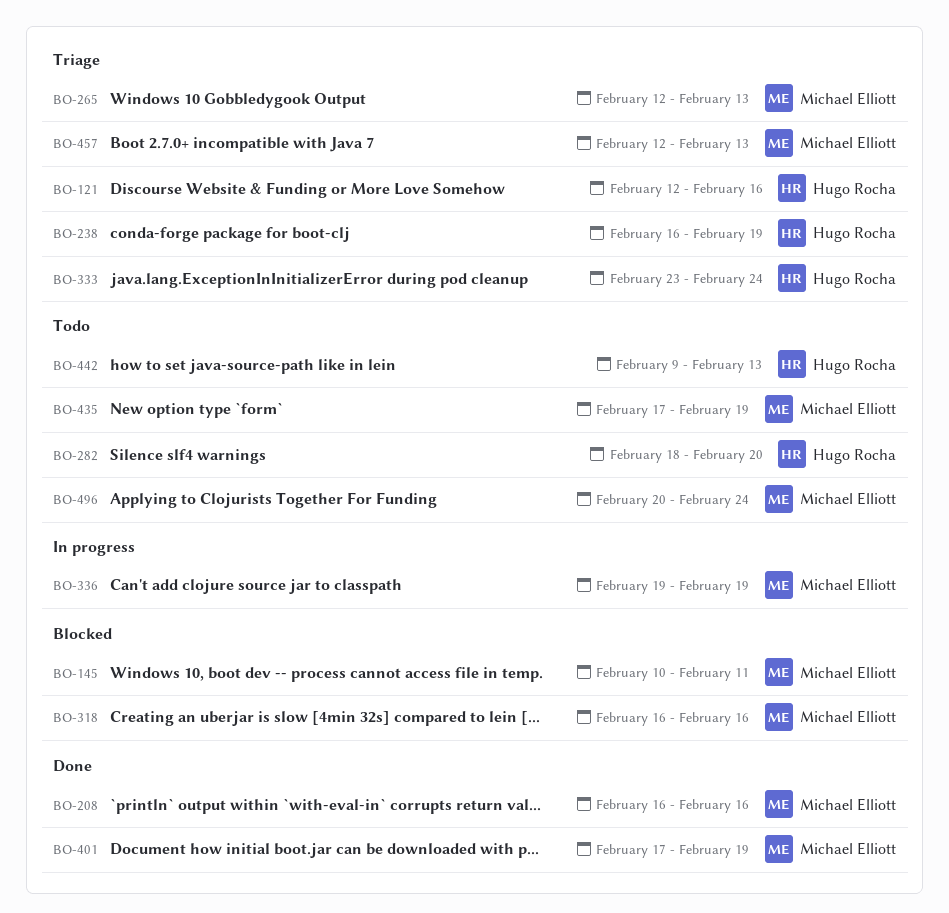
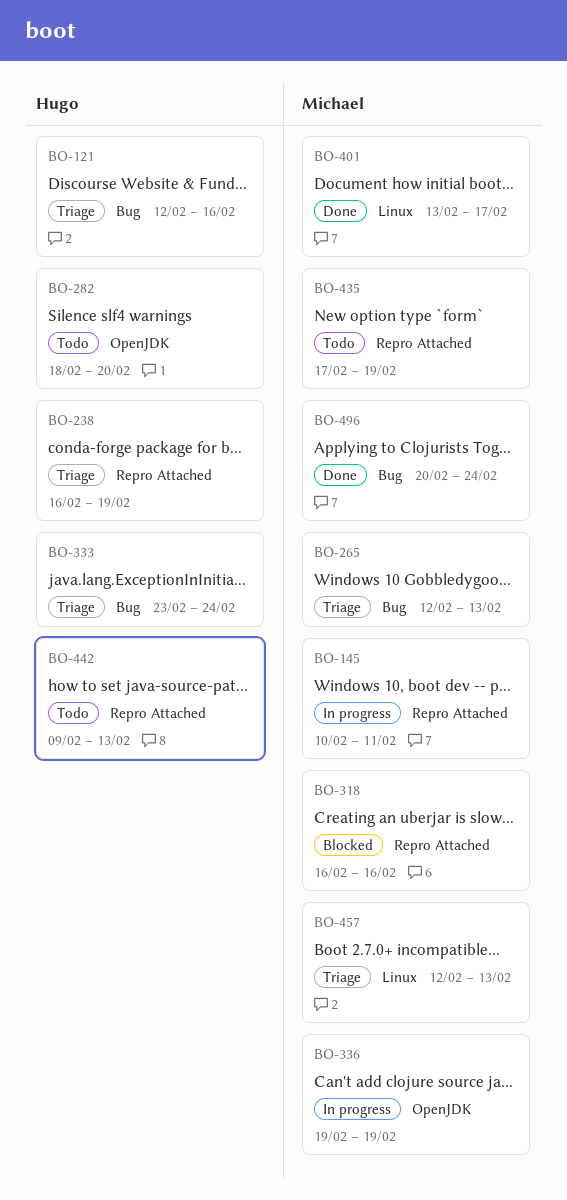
BO-145, status: Blocked -> In progress
BO-208: present -> none
BO-401, start: Feb 17 -> Feb 13
BO-401, due: Feb 19 -> Feb 17
BO-496, status: Todo -> Done

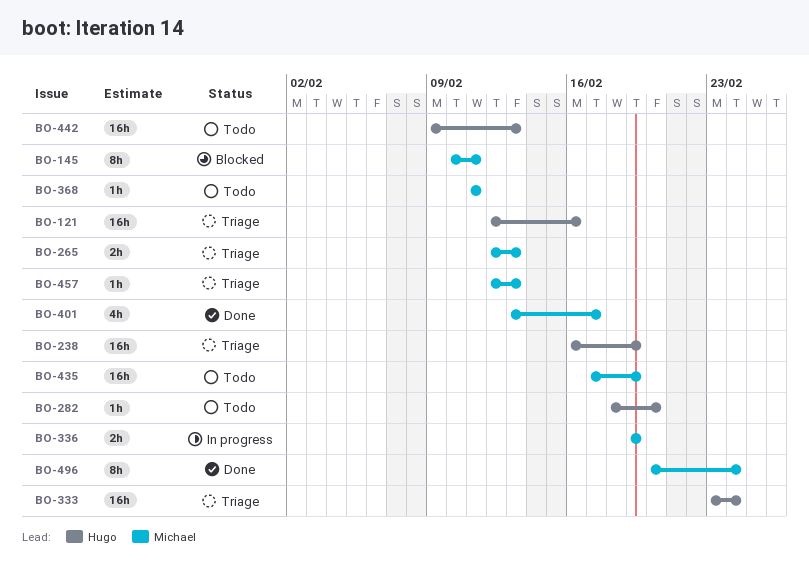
BO-145, status: In progress -> Blocked
BO-318: present -> none
BO-368: none -> present

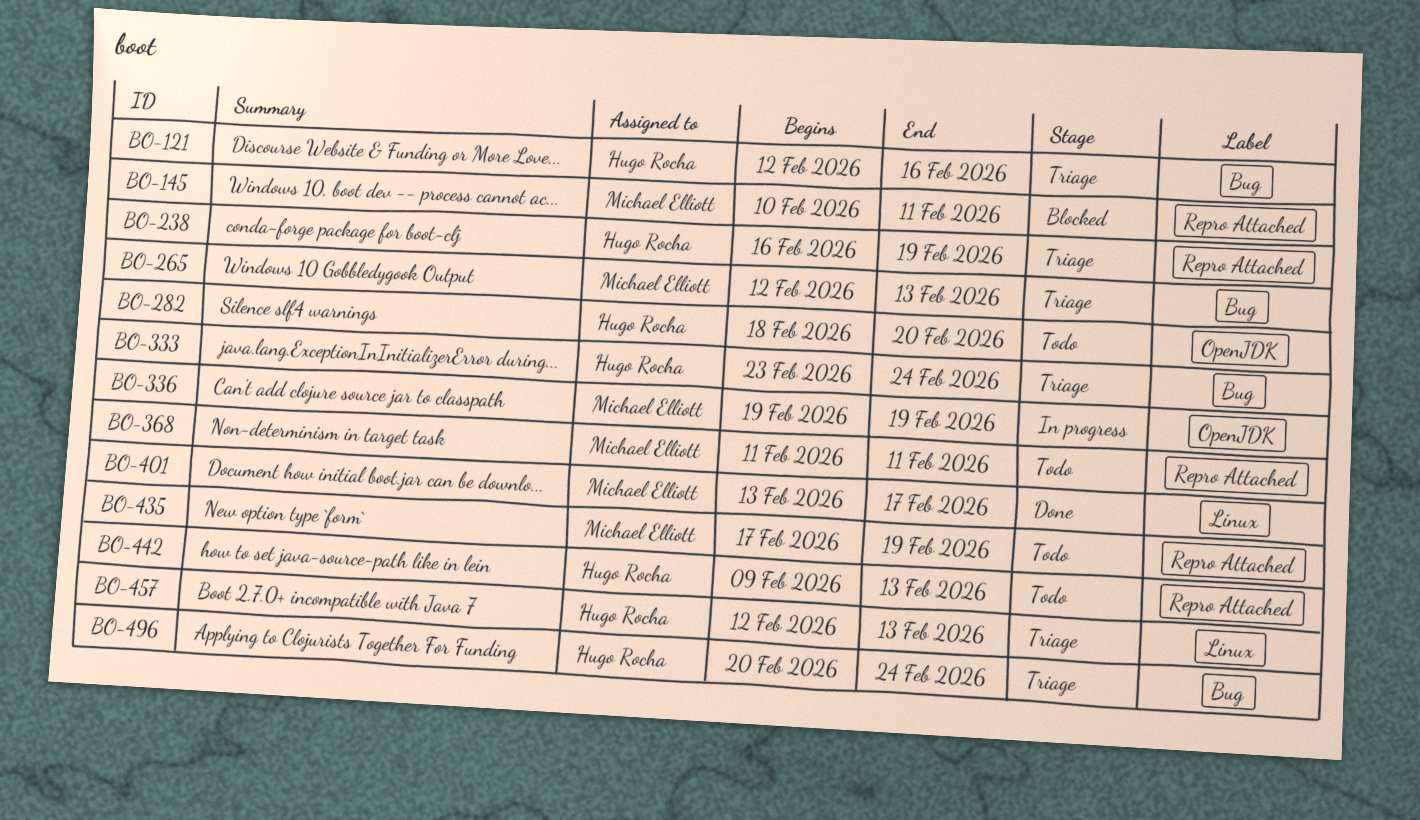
BO-457, owner: Michael Elliott -> Hugo Rocha
BO-496, status: Done -> Triage
BO-496, owner: Michael Elliott -> Hugo Rocha

